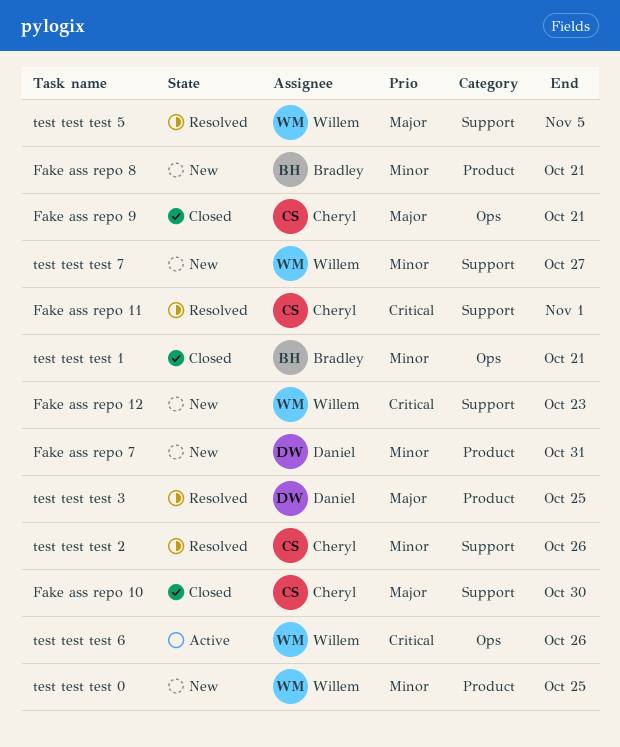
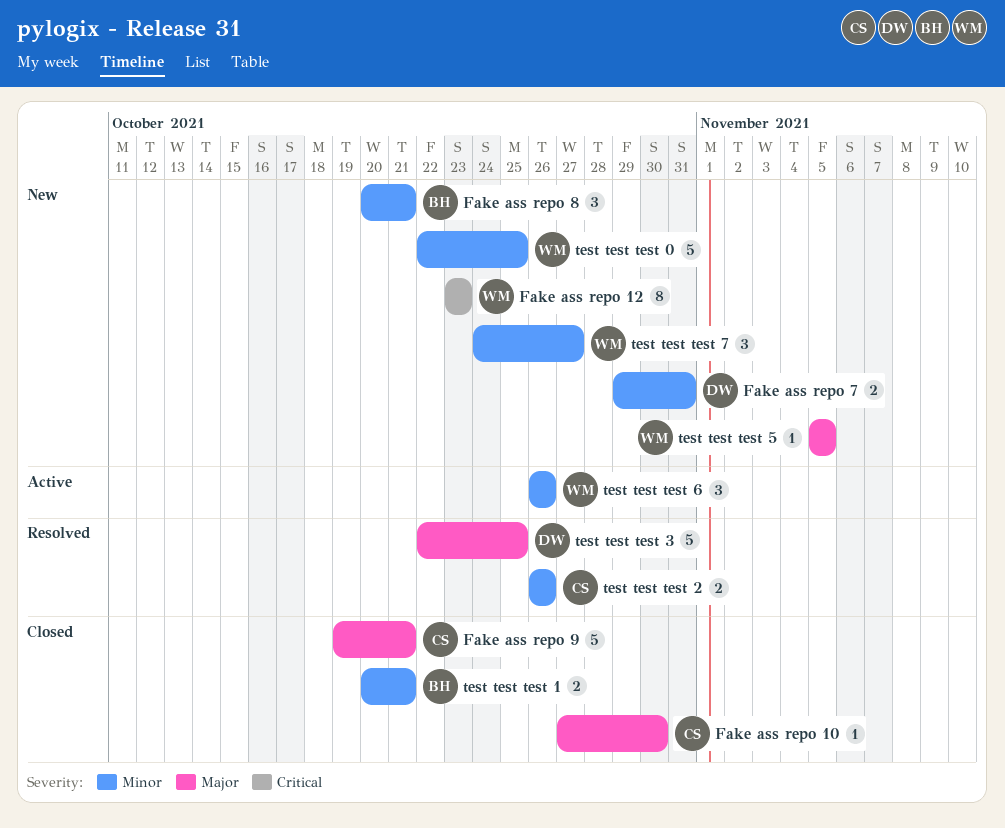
Fake ass repo 11: present -> none
test test test 5, status: Resolved -> New
test test test 6, priority: Critical -> Minor

